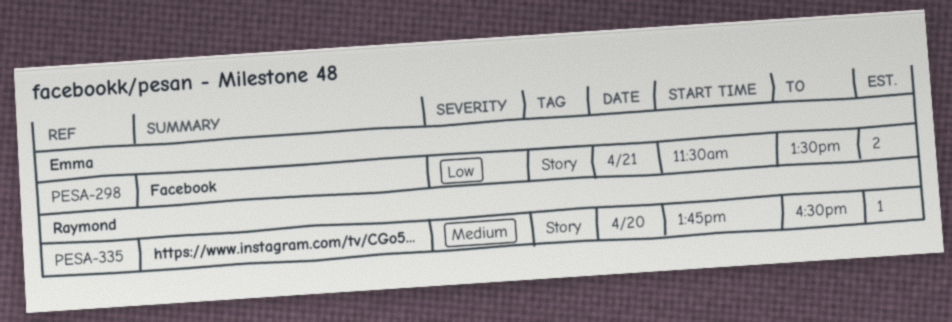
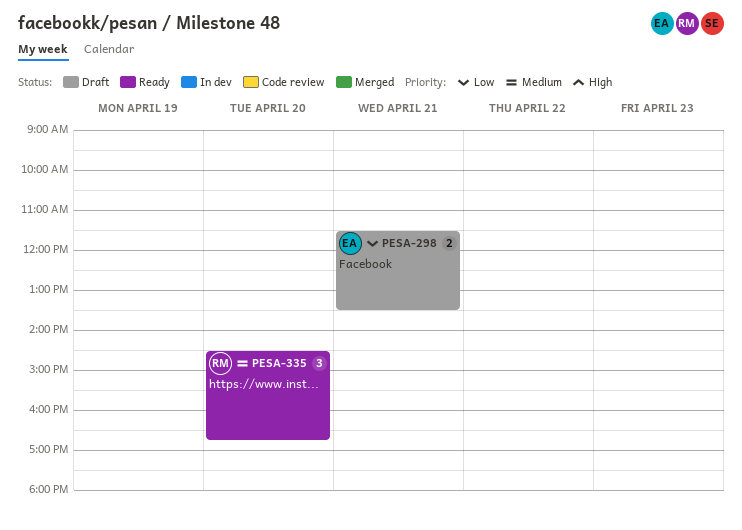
PESA-335, estimate: 1 -> 3
PESA-335, begins: 13:45 -> 14:30
PESA-335, ends: 16:30 -> 16:45

